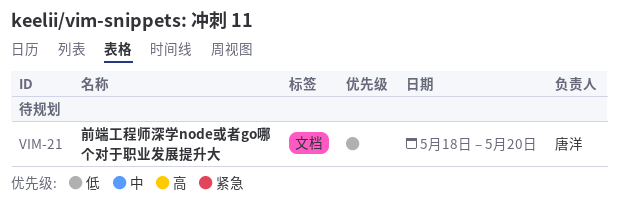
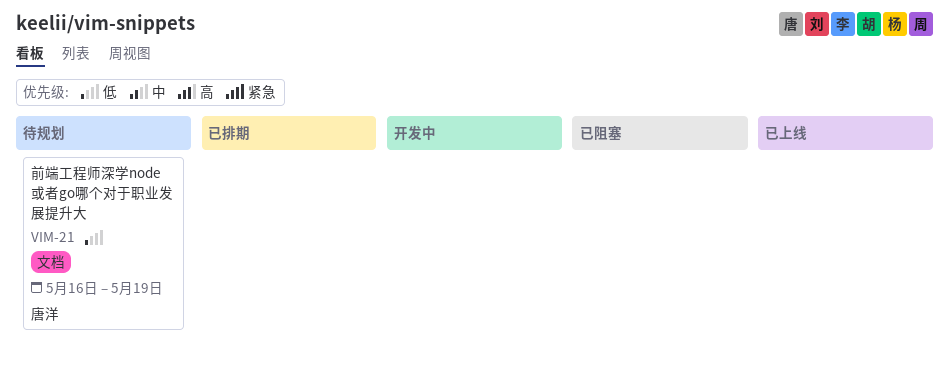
VIM-21, start: May 18 -> May 16
VIM-21, due: May 20 -> May 19

